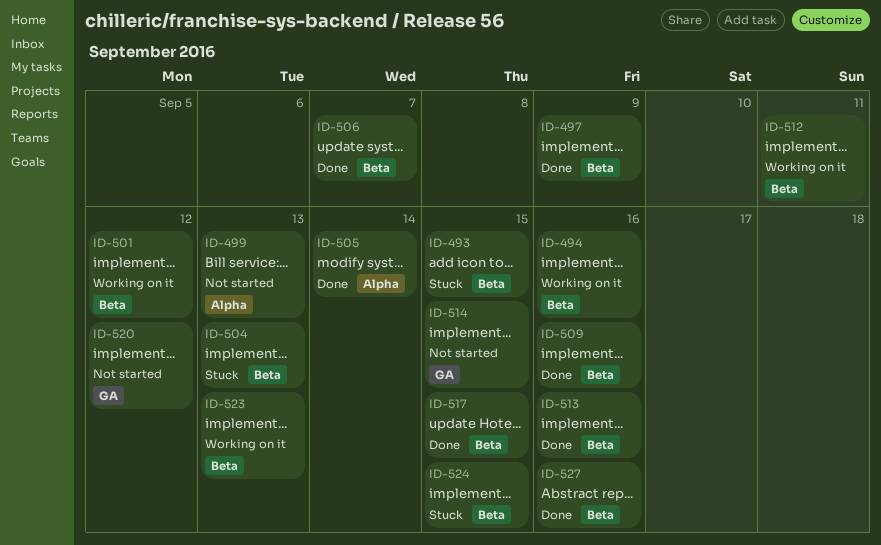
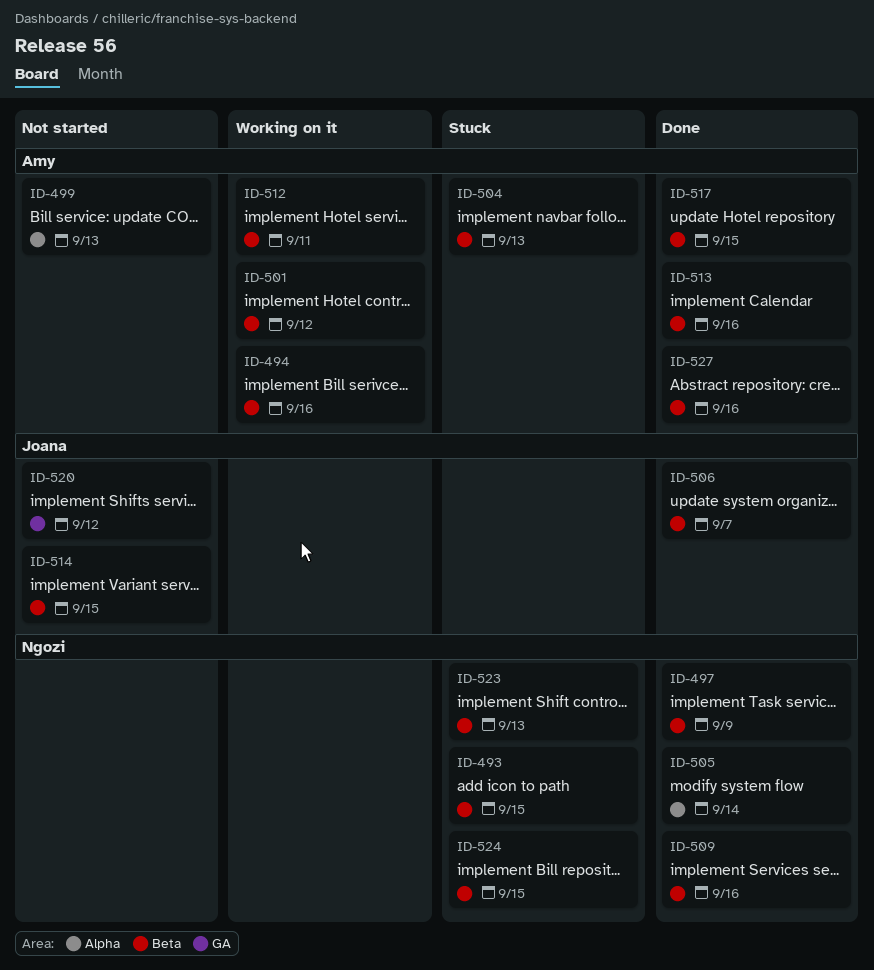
ID-514, label: GA -> Beta
ID-523, status: Working on it -> Stuck

